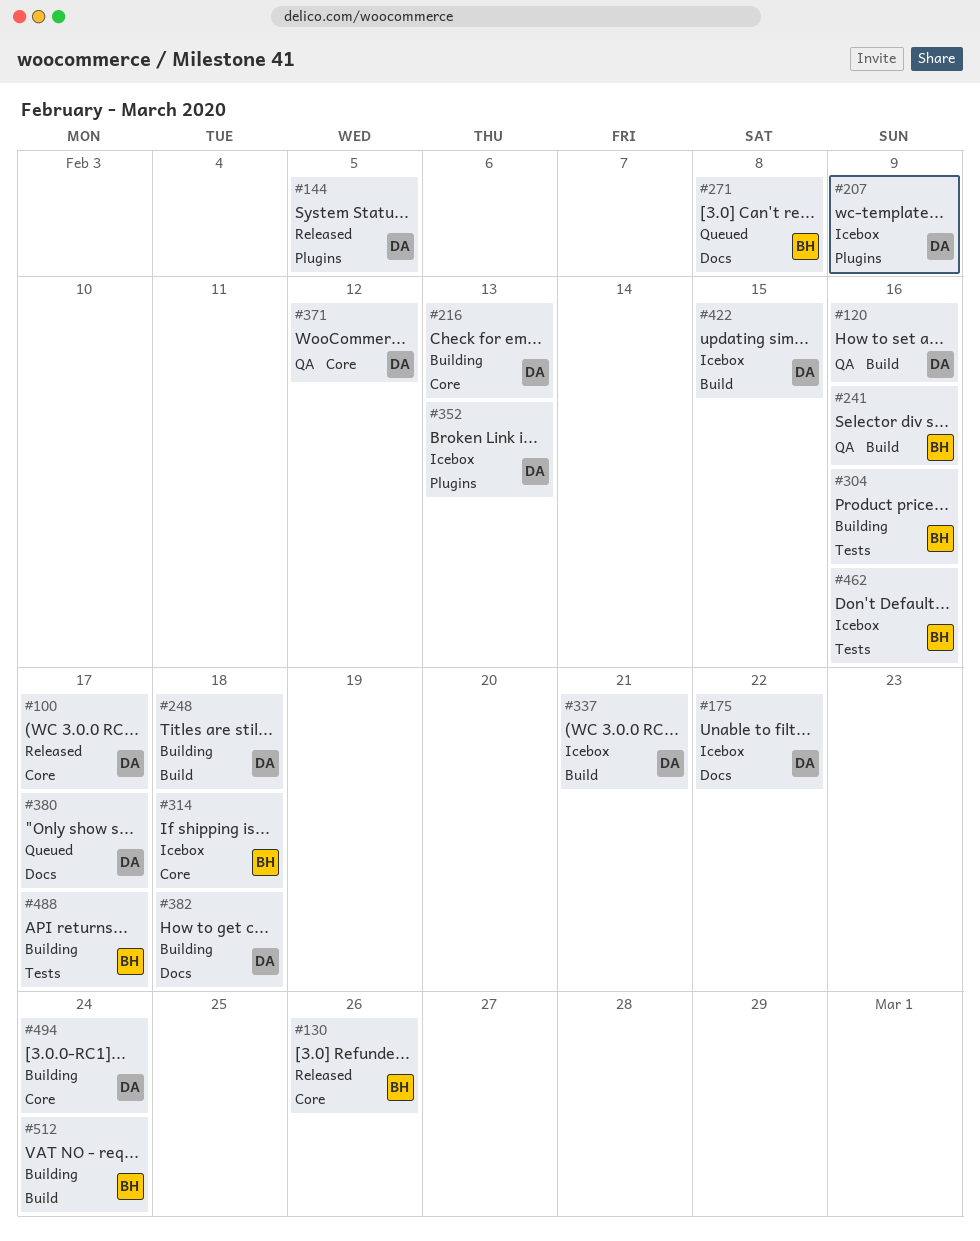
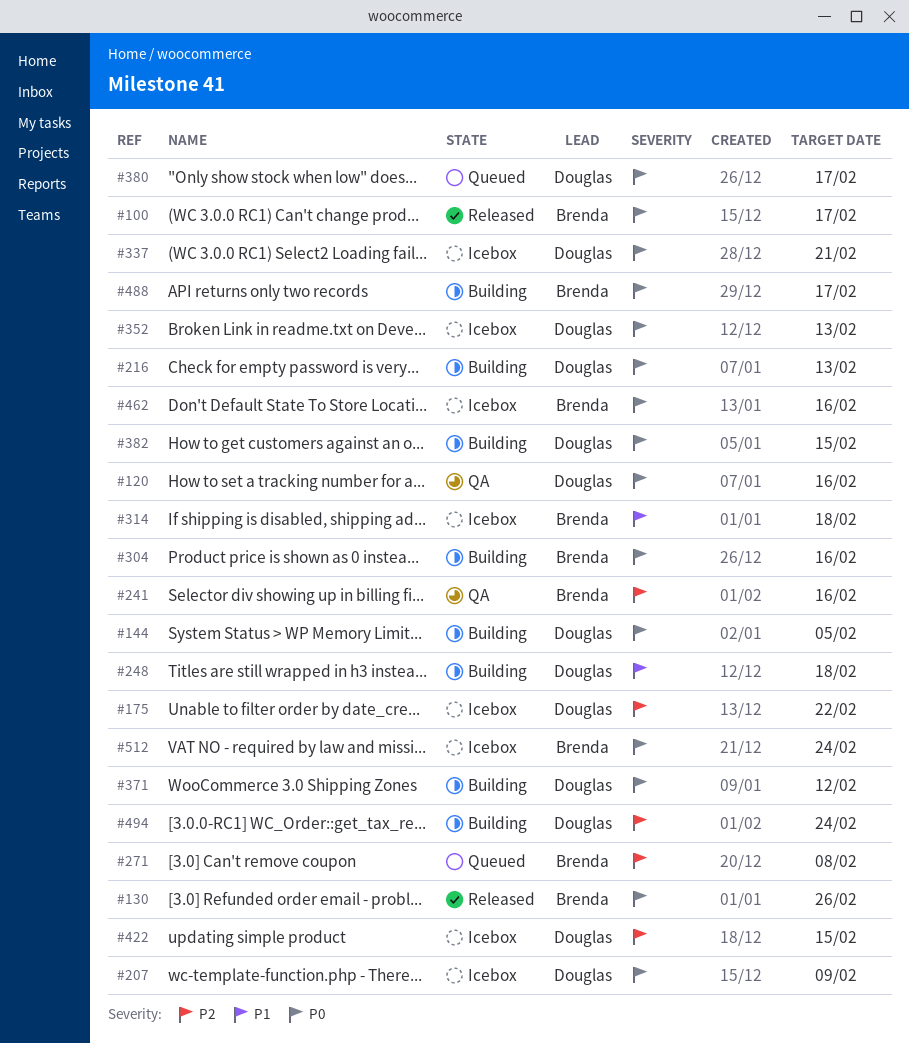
#100, owner: Douglas -> Brenda
#144, status: Released -> Building
#371, status: QA -> Building
#382, due: Feb 18 -> Feb 15
#512, status: Building -> Icebox

